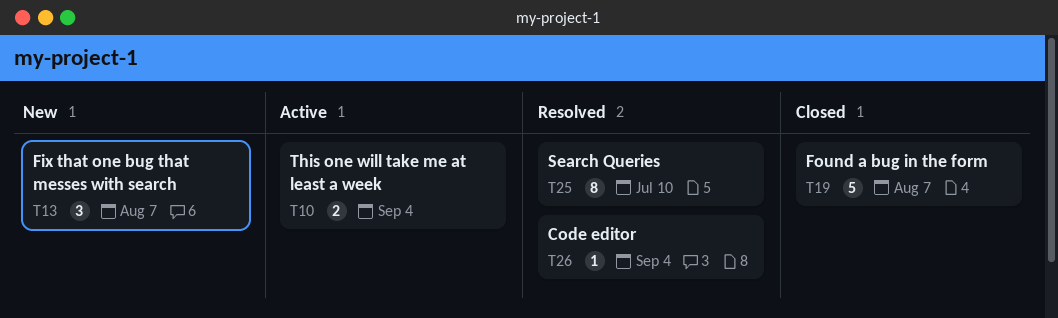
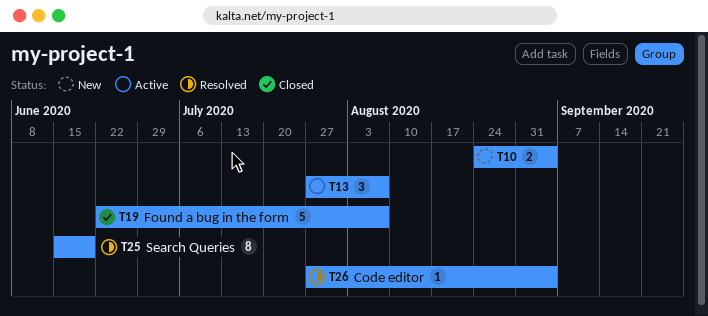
T10, status: Active -> New
T13, status: New -> Active
T25, due: Jul 10 -> Jun 19

